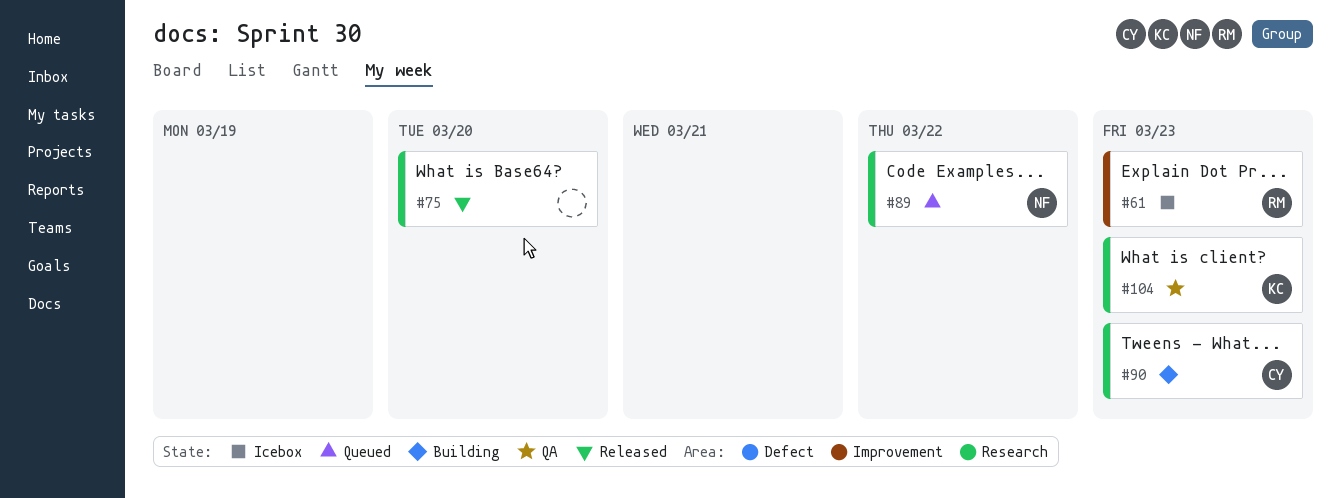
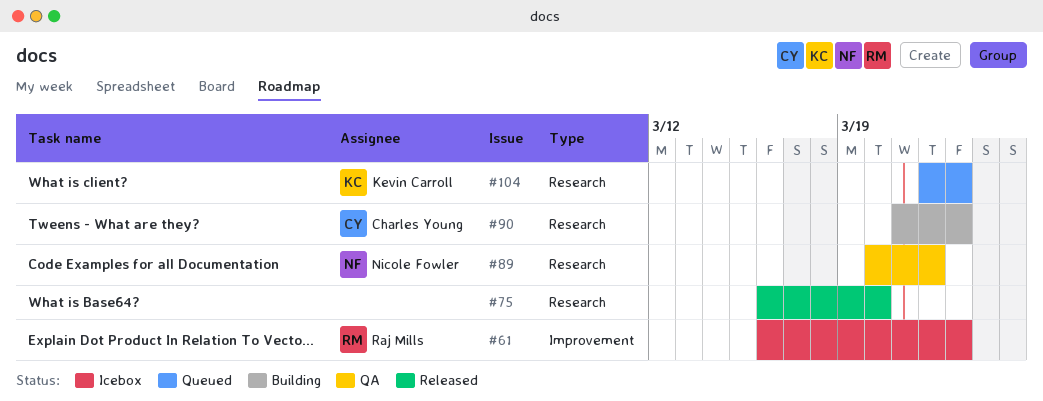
#89, status: Queued -> QA
#104, status: QA -> Queued

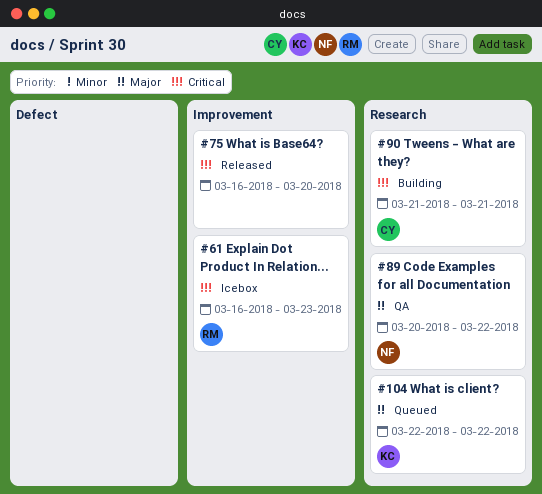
#75, label: Research -> Improvement
#90, due: Mar 23 -> Mar 21
#104, due: Mar 23 -> Mar 22

